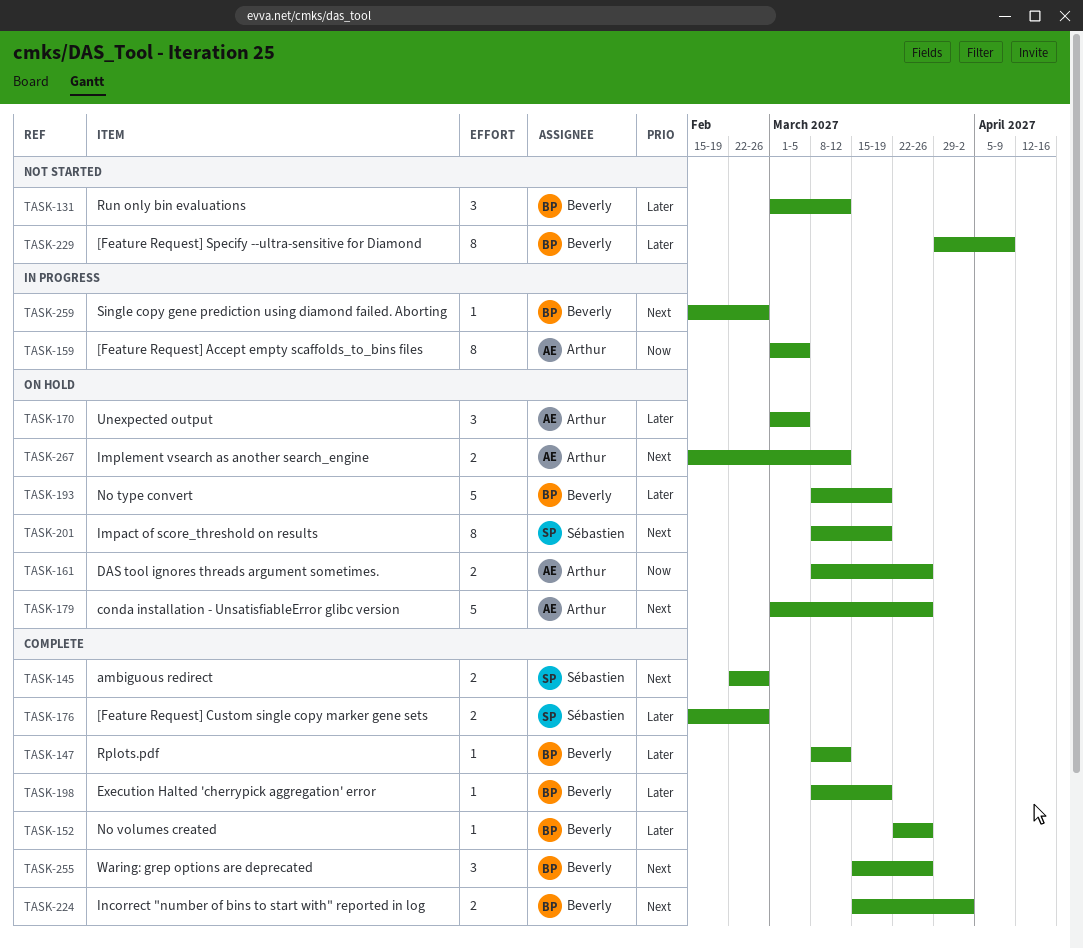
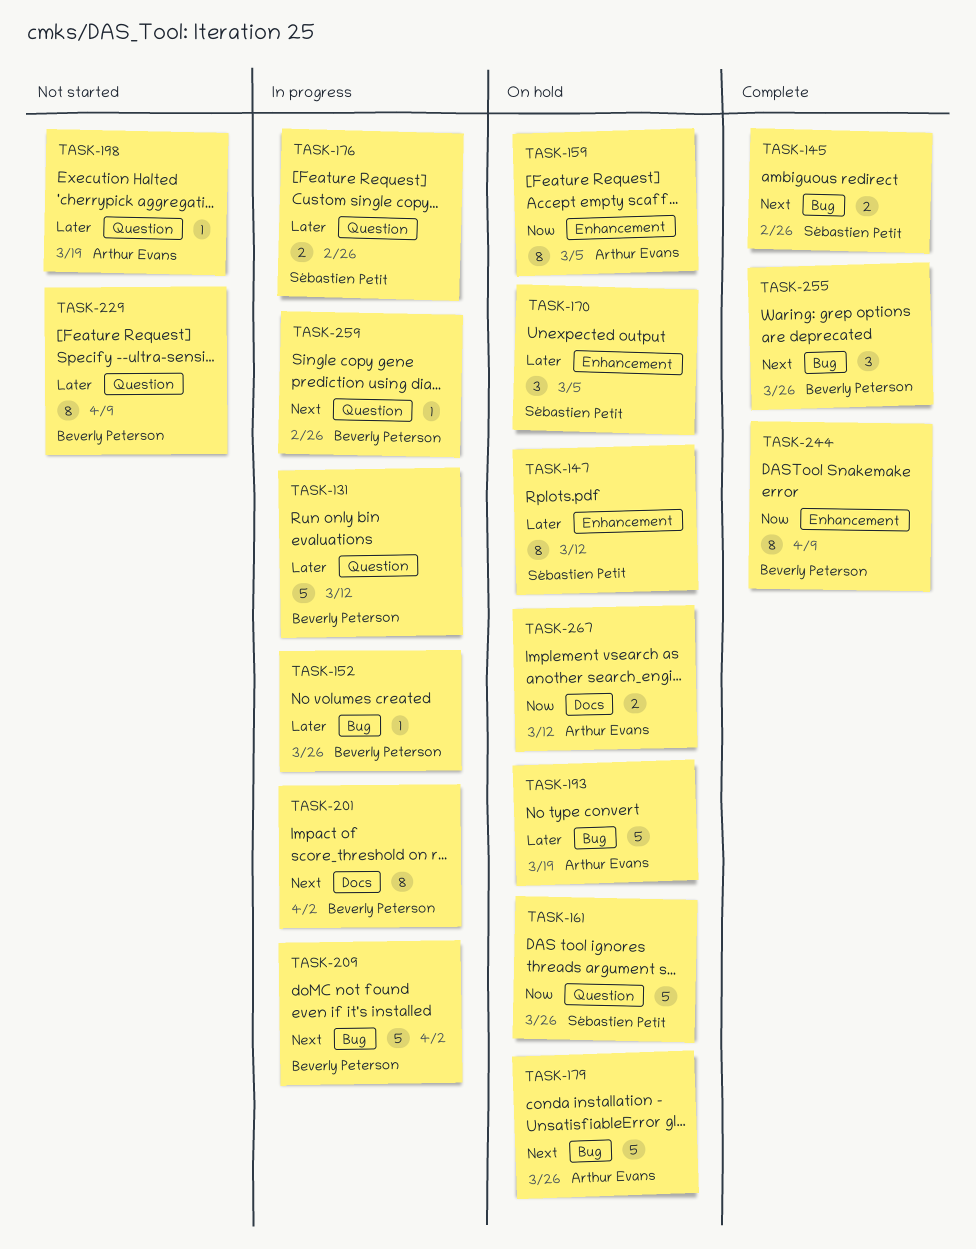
TASK-131, status: Not started -> In progress
TASK-131, estimate: 3 -> 5
TASK-147, status: Complete -> On hold
TASK-147, owner: Beverly Peterson -> Sébastien Petit
TASK-147, estimate: 1 -> 8
TASK-152, status: Complete -> In progress
TASK-159, status: In progress -> On hold
TASK-161, owner: Arthur Evans -> Sébastien Petit
TASK-161, estimate: 2 -> 5
TASK-170, owner: Arthur Evans -> Sébastien Petit
TASK-176, status: Complete -> In progress
TASK-193, owner: Beverly Peterson -> Arthur Evans
TASK-198, status: Complete -> Not started
TASK-198, owner: Beverly Peterson -> Arthur Evans
TASK-201, status: On hold -> In progress
TASK-201, owner: Sébastien Petit -> Beverly Peterson
TASK-201, due: Mar 19 -> Apr 2
TASK-209: none -> present
TASK-224: present -> none
TASK-244: none -> present
TASK-267, priority: Next -> Now

